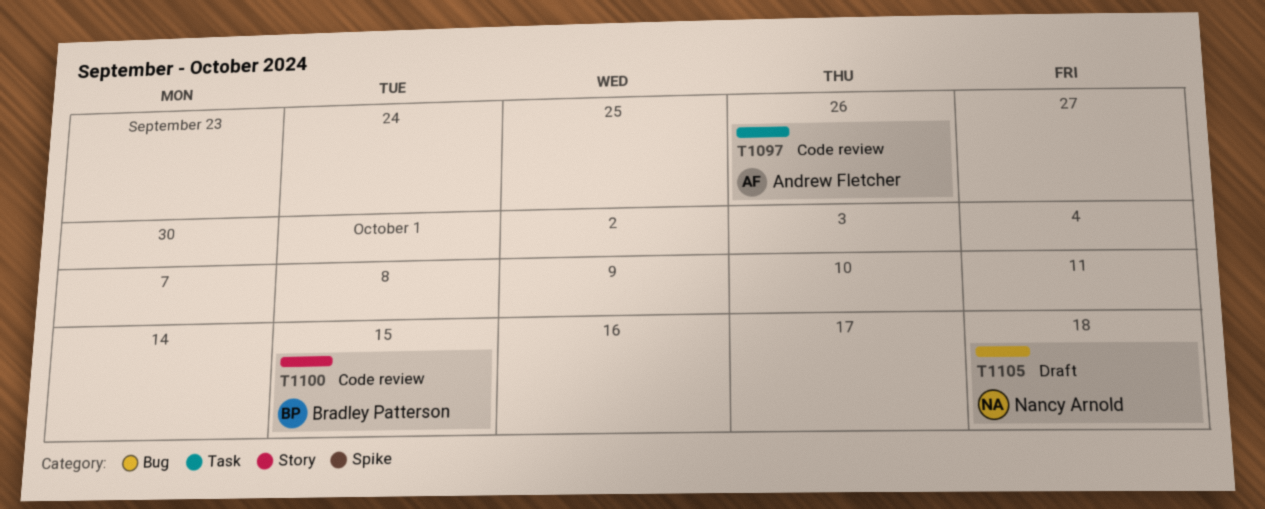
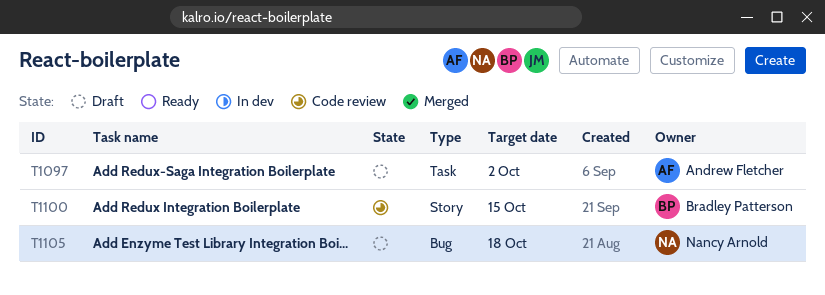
T1097, status: Code review -> Draft
T1097, due: Sep 26 -> Oct 2

